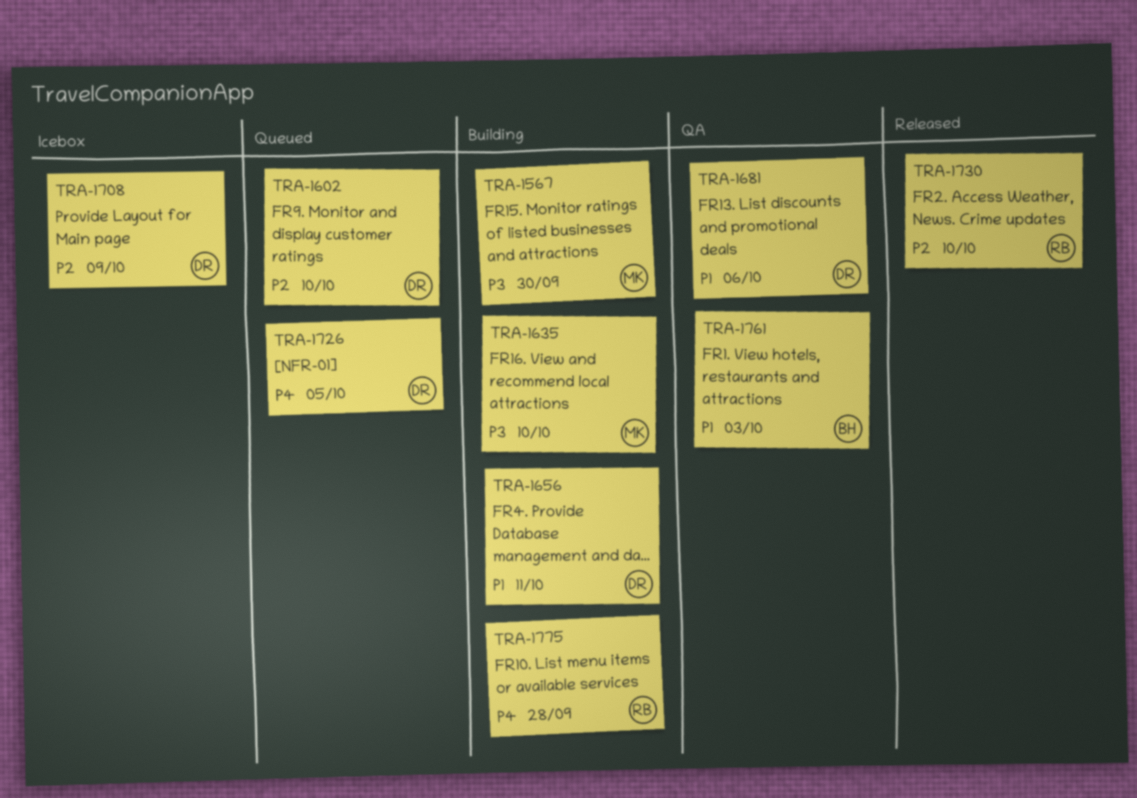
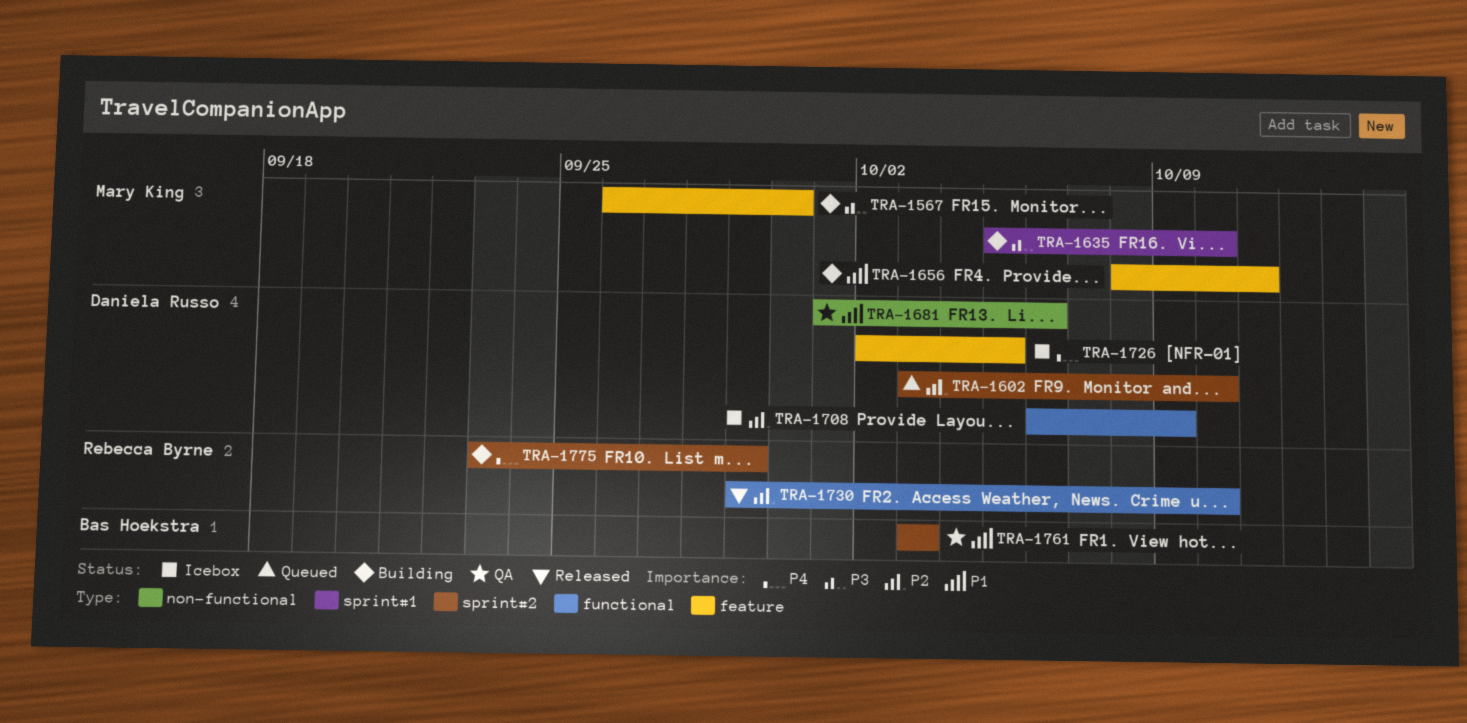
TRA-1656, owner: Daniela Russo -> Mary King
TRA-1726, status: Queued -> Icebox
TRA-1775, due: Sep 28 -> Sep 29

